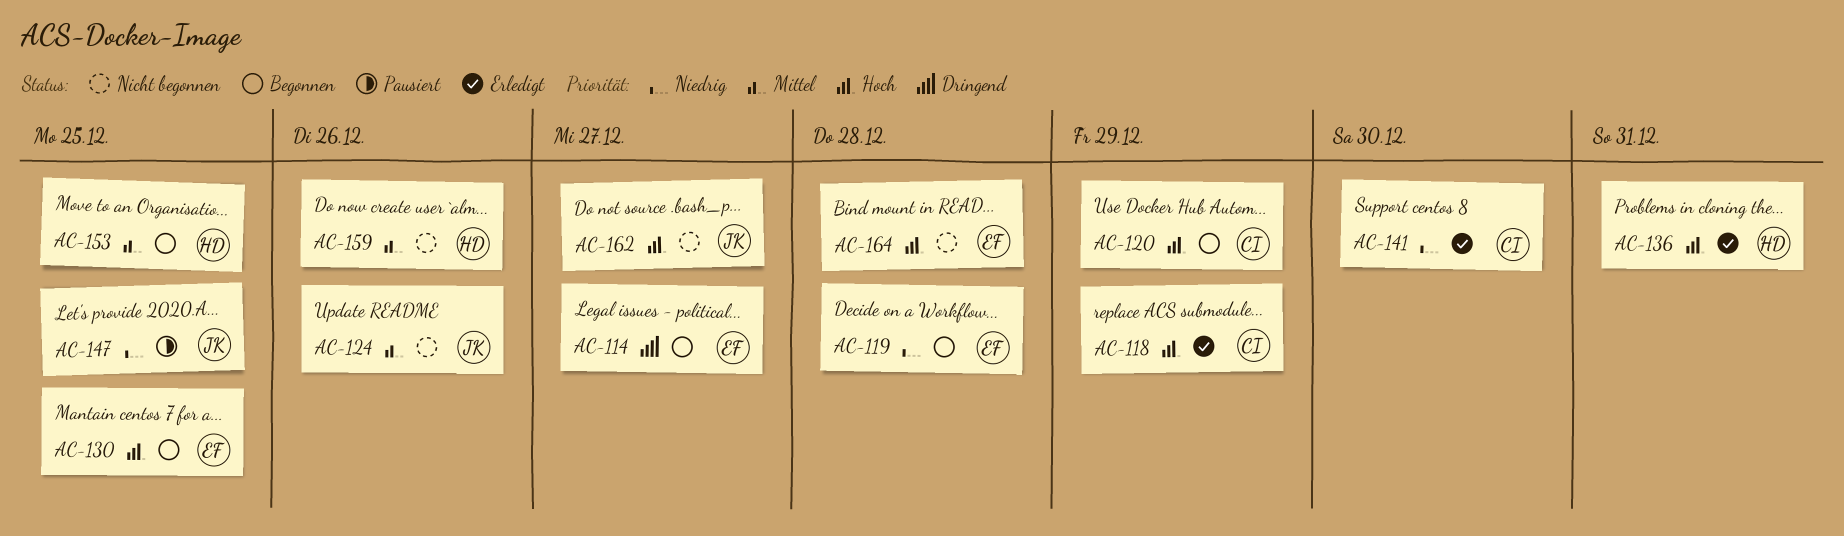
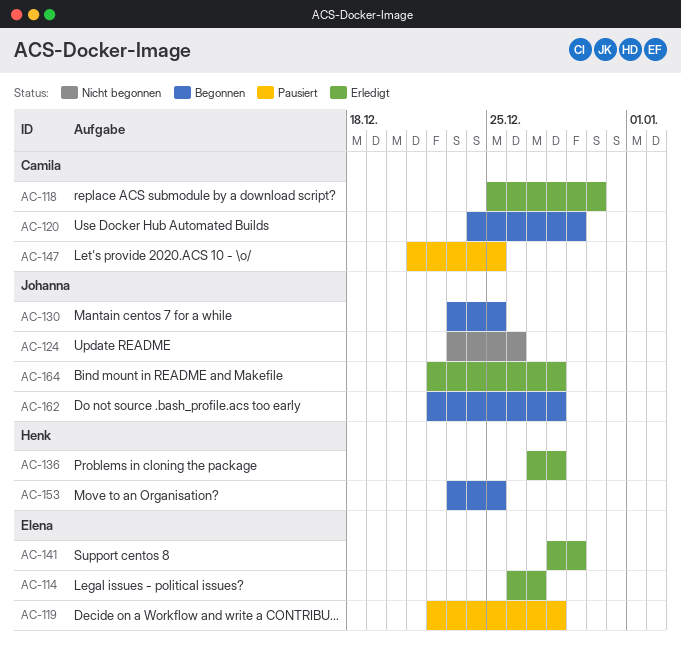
AC-114, status: Begonnen -> Erledigt
AC-118, due: Dec 29 -> Dec 30
AC-119, status: Begonnen -> Pausiert
AC-130, owner: Elena -> Johanna
AC-136, due: Dec 31 -> Dec 28
AC-141, owner: Camila -> Elena
AC-141, due: Dec 30 -> Dec 29
AC-147, owner: Johanna -> Camila
AC-159: present -> none
AC-162, status: Nicht begonnen -> Begonnen
AC-162, due: Dec 27 -> Dec 28
AC-164, status: Nicht begonnen -> Erledigt
AC-164, owner: Elena -> Johanna

